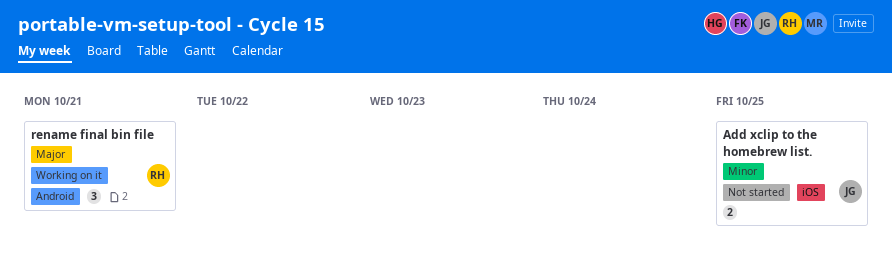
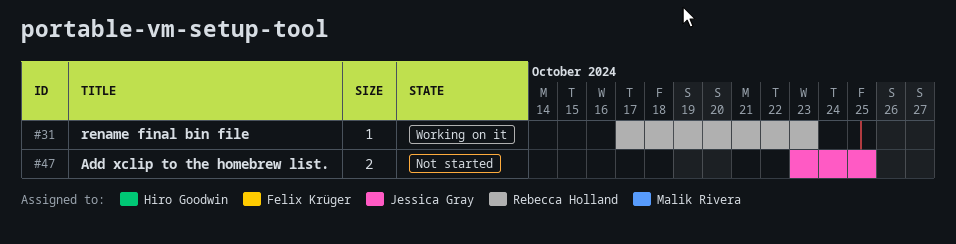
rename final bin file, estimate: 3 -> 1
rename final bin file, due: Oct 21 -> Oct 23

